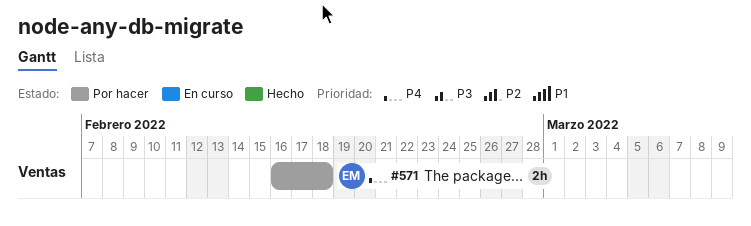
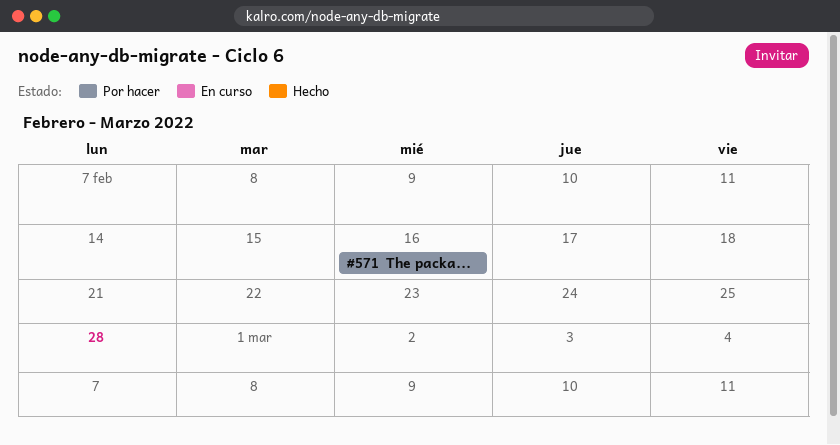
#571, due: Feb 18 -> Feb 16

